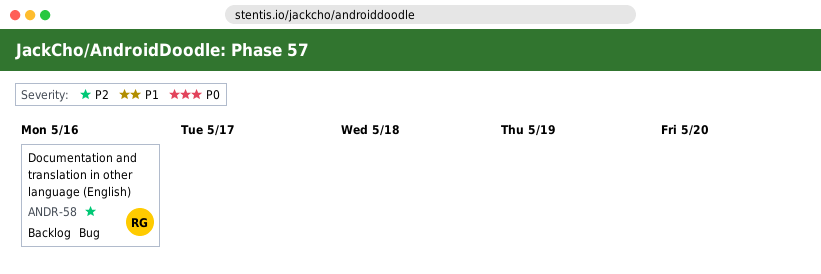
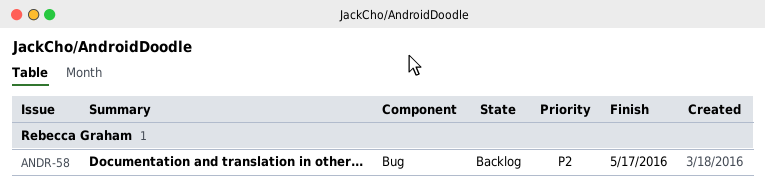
ANDR-58, due: May 16 -> May 17

